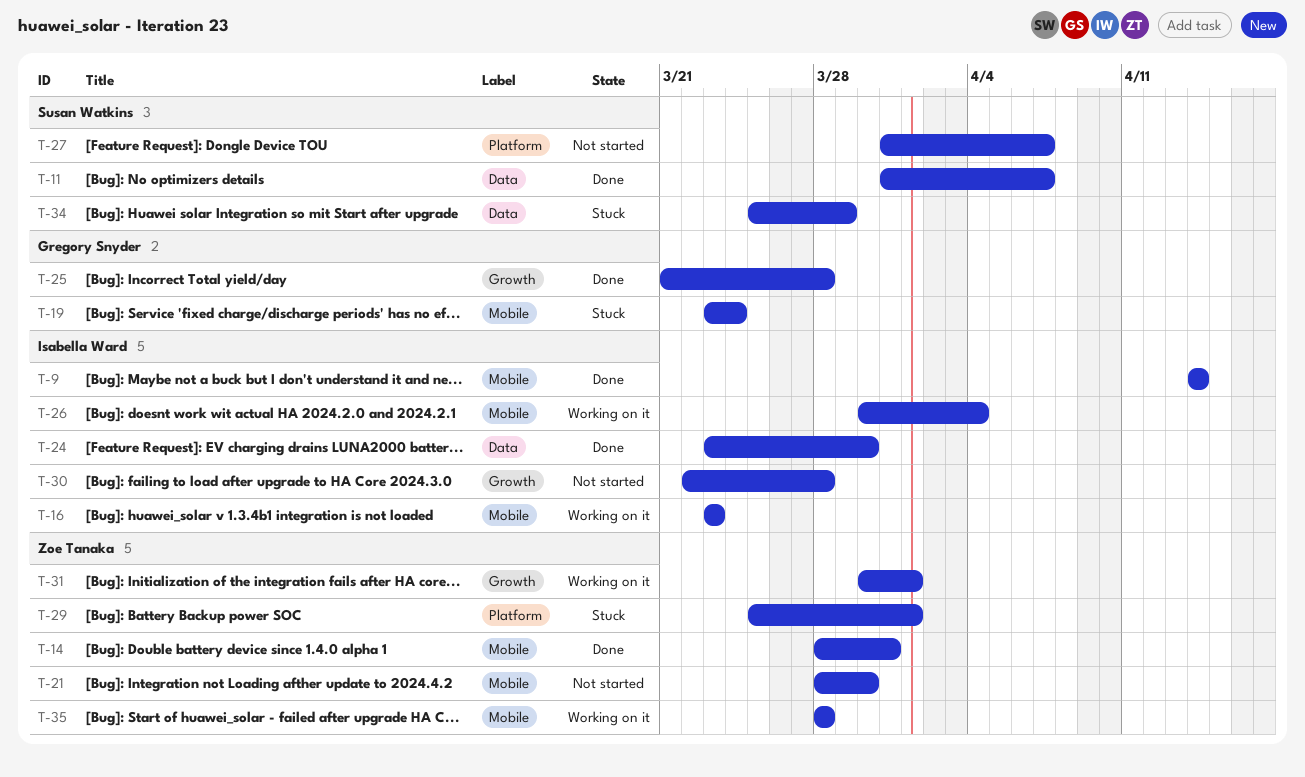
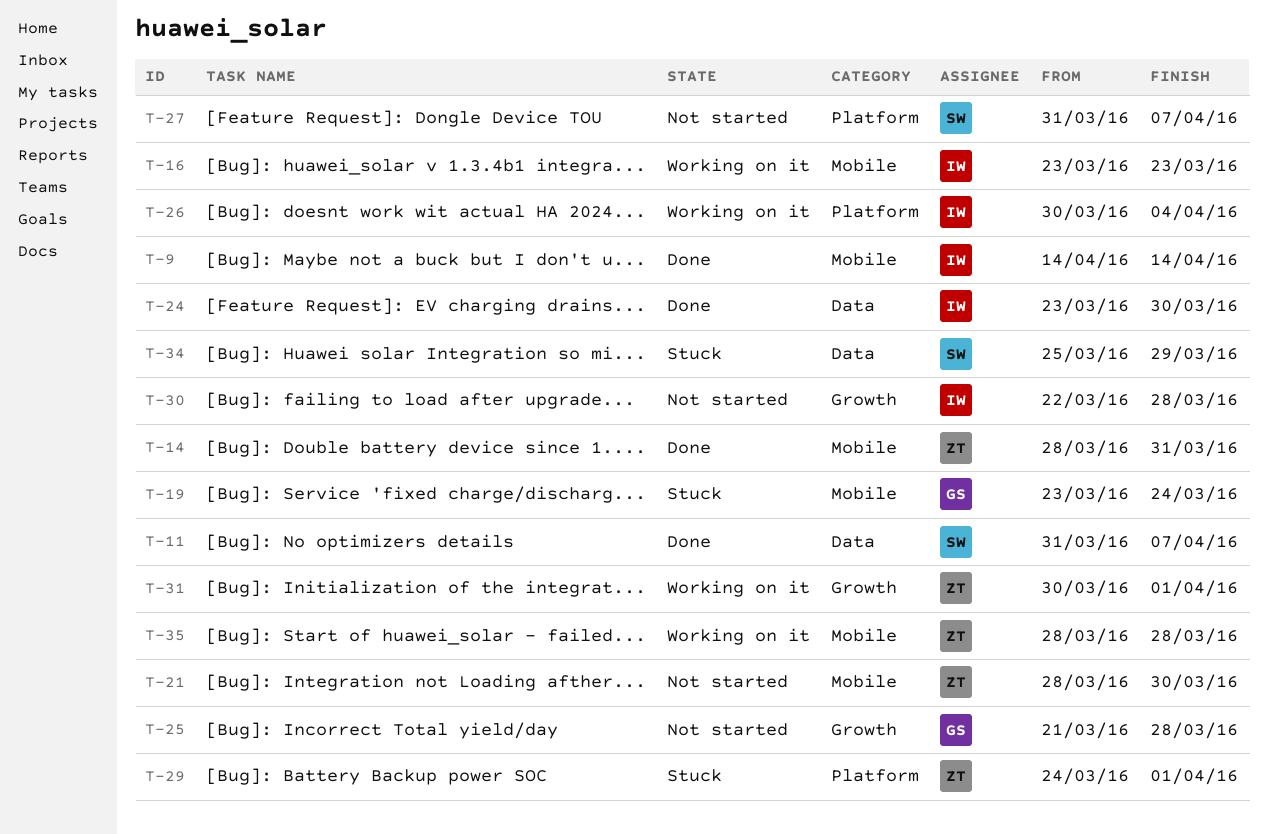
T-25, status: Done -> Not started
T-26, label: Mobile -> Platform
T-29, start: Mar 25 -> Mar 24

